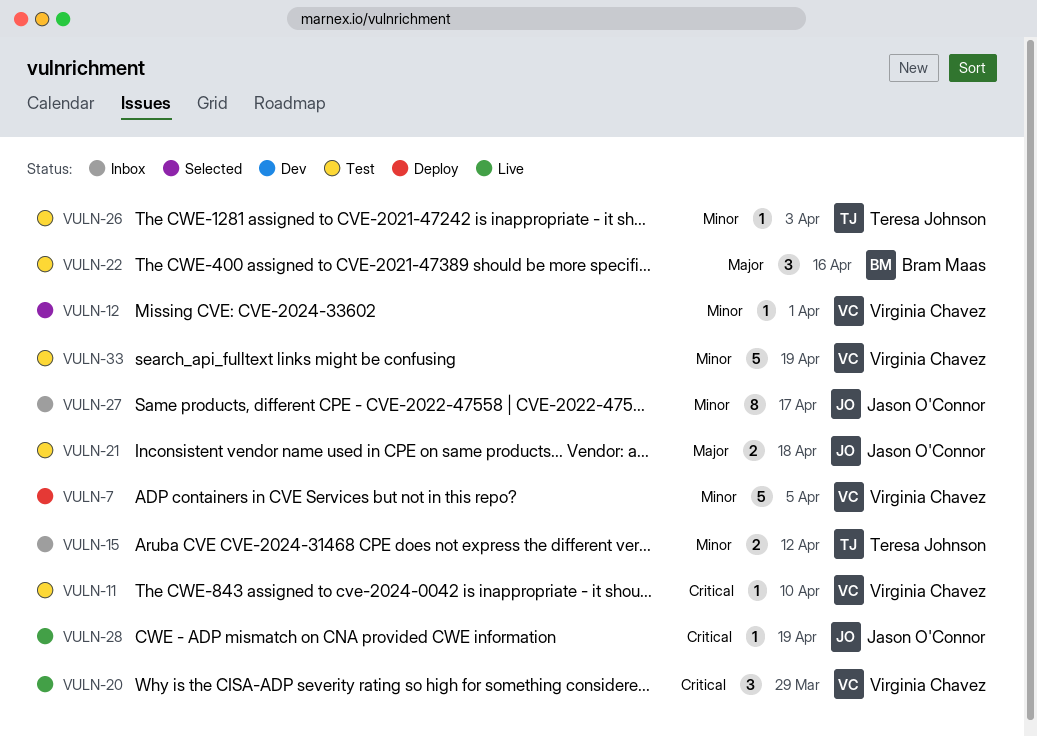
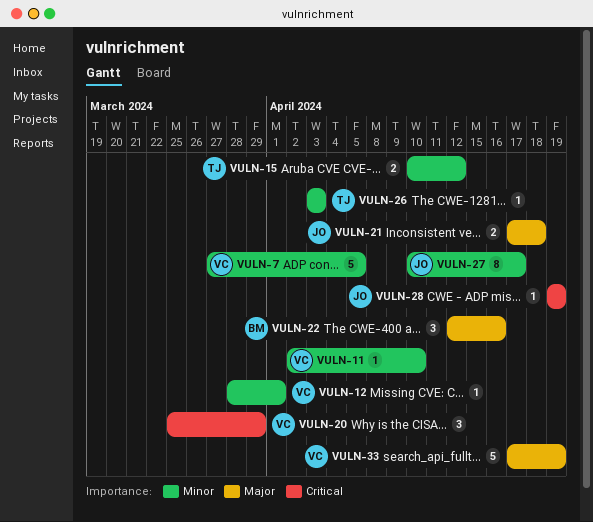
VULN-11, priority: Critical -> Minor
VULN-33, priority: Minor -> Major

